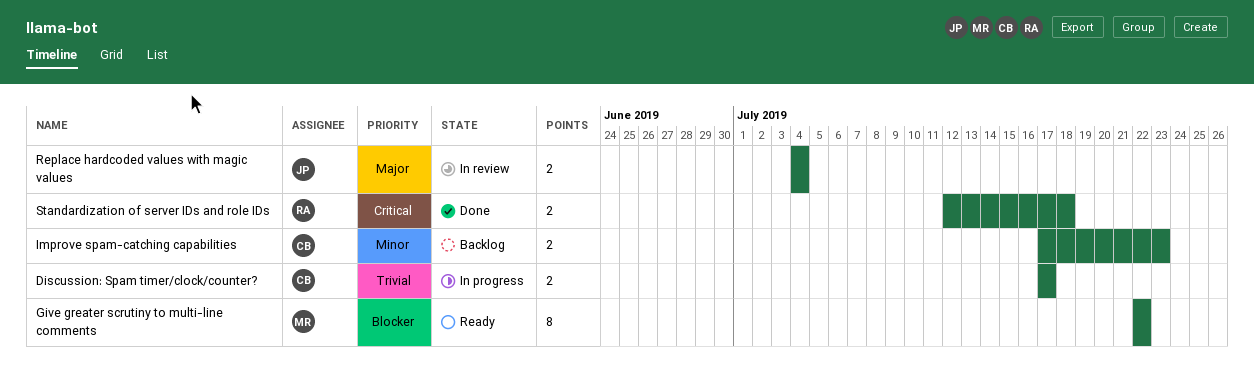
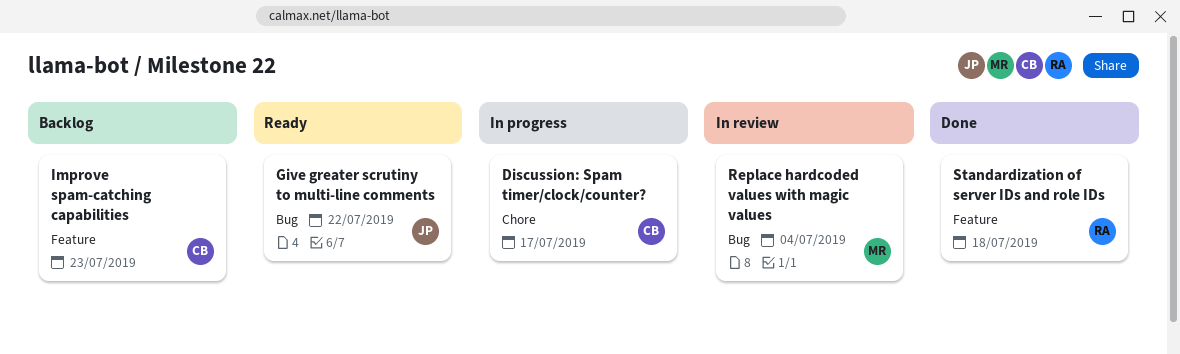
Give greater scrutiny to multi-line comments, owner: MR -> JP
Replace hardcoded values with magic values, owner: JP -> MR

